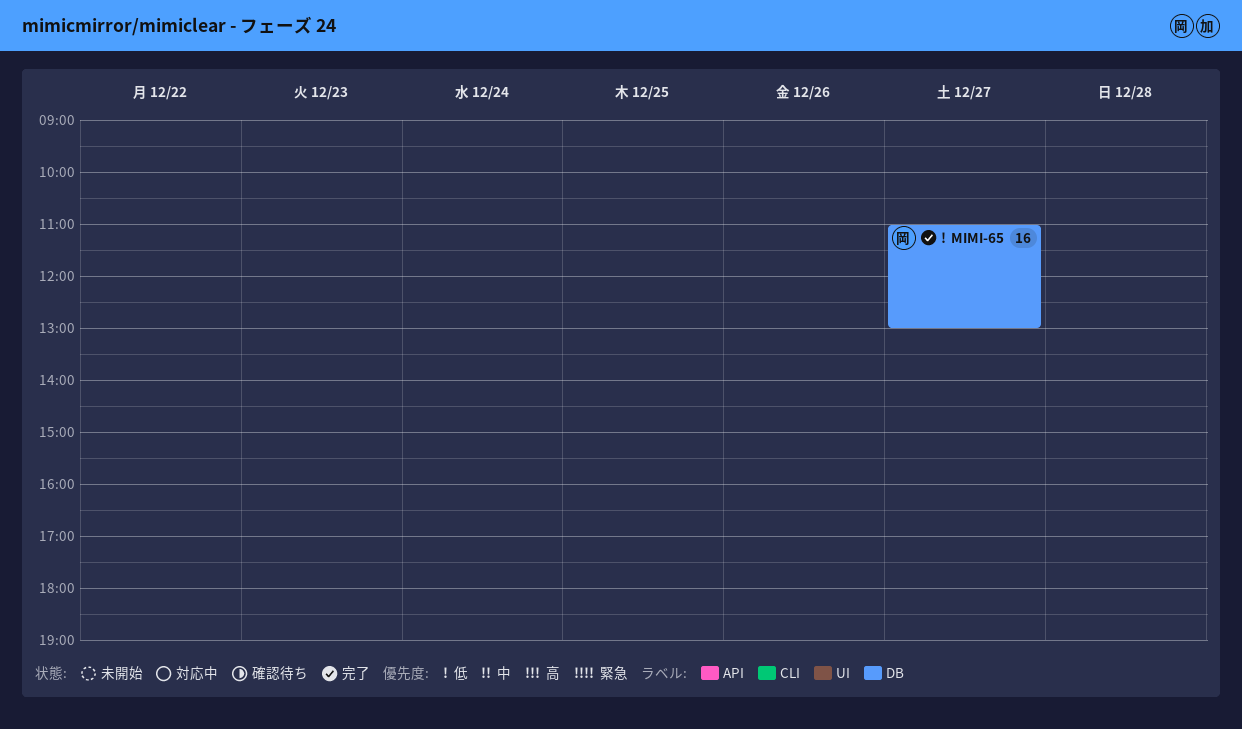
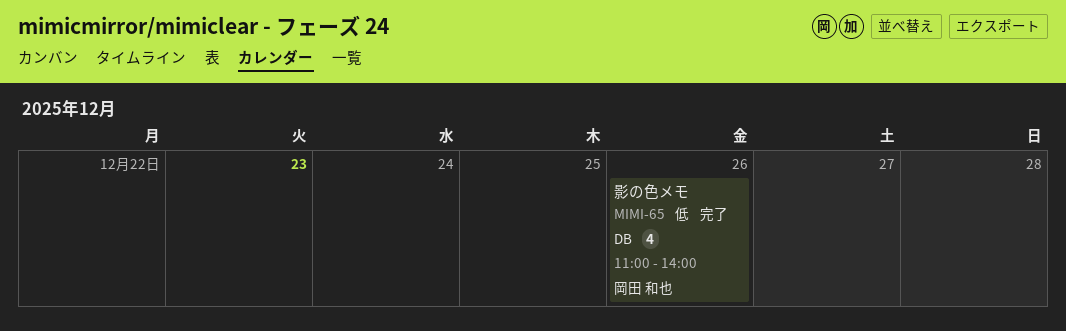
MIMI-65, estimate: 16 -> 4
MIMI-65, day: Dec 27 -> Dec 26
MIMI-65, ends: 13:00 -> 14:00

